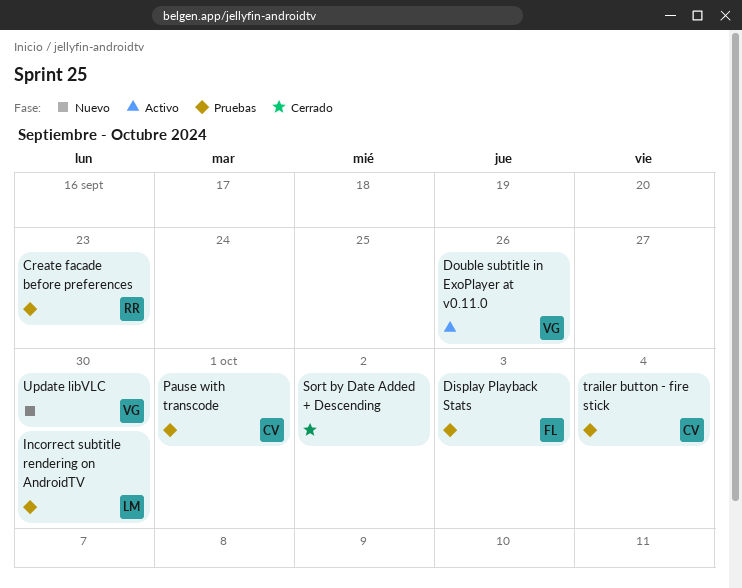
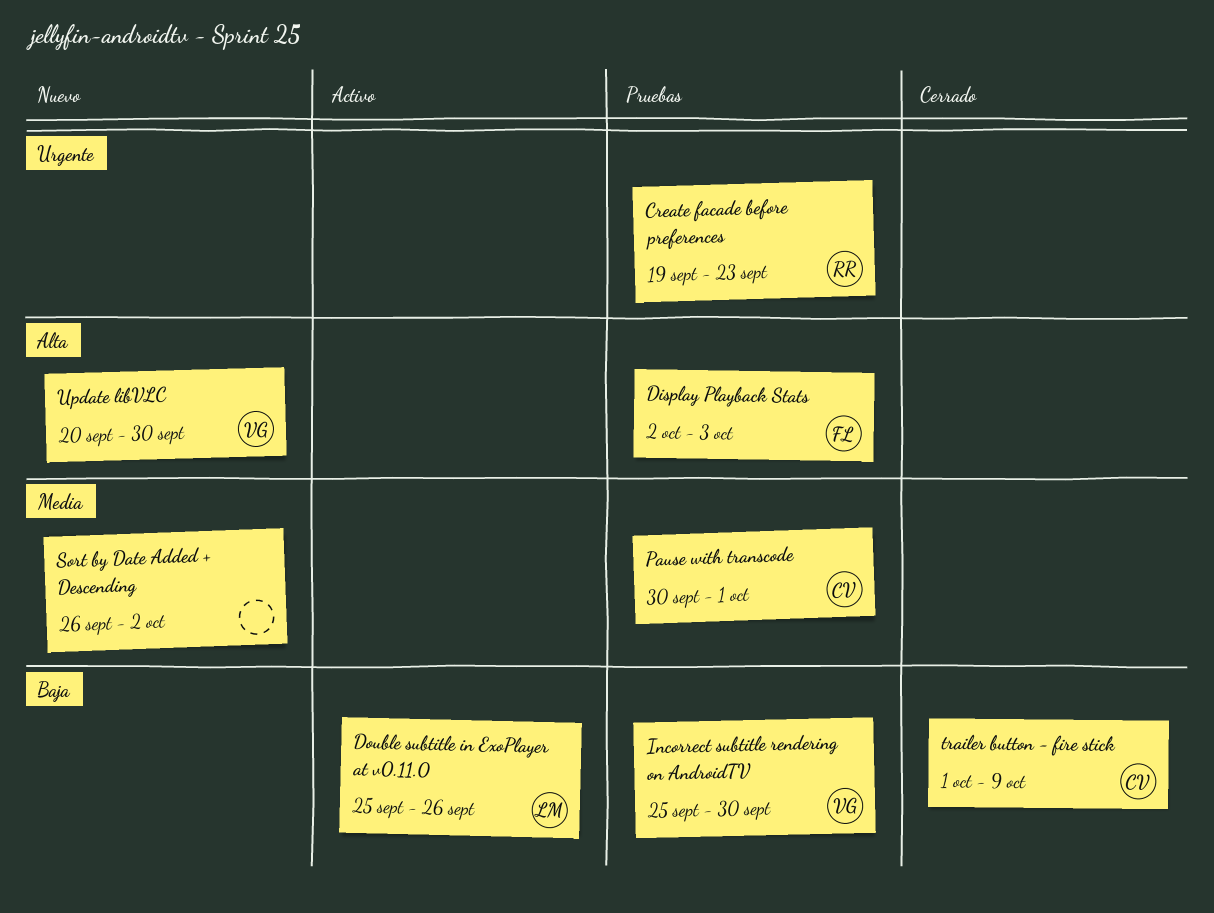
Double subtitle in ExoPlayer at v0.11.0, owner: VG -> LM
Incorrect subtitle rendering on AndroidTV, owner: LM -> VG
Sort by Date Added + Descending, status: Cerrado -> Nuevo
trailer button - fire stick, status: Pruebas -> Cerrado
trailer button - fire stick, due: Oct 4 -> Oct 9

